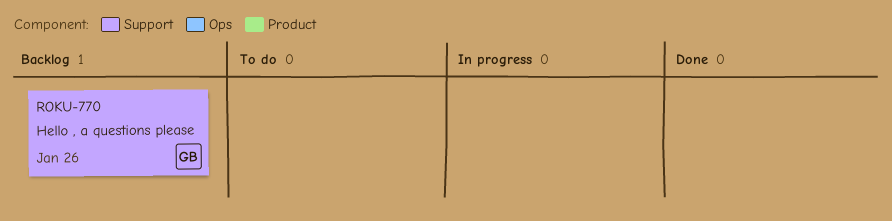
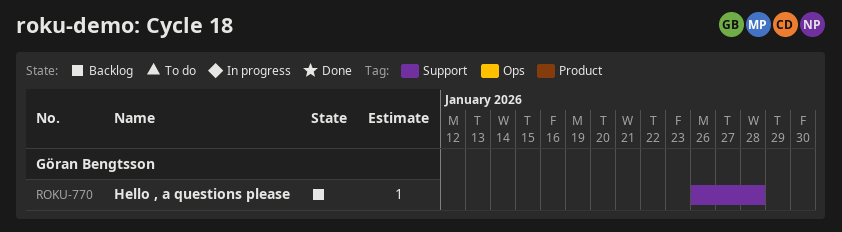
ROKU-770, due: Jan 26 -> Jan 28

